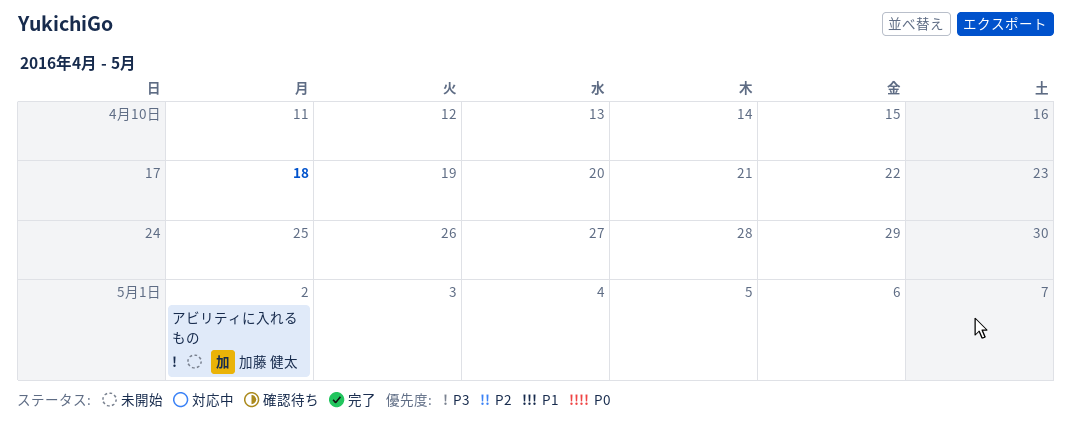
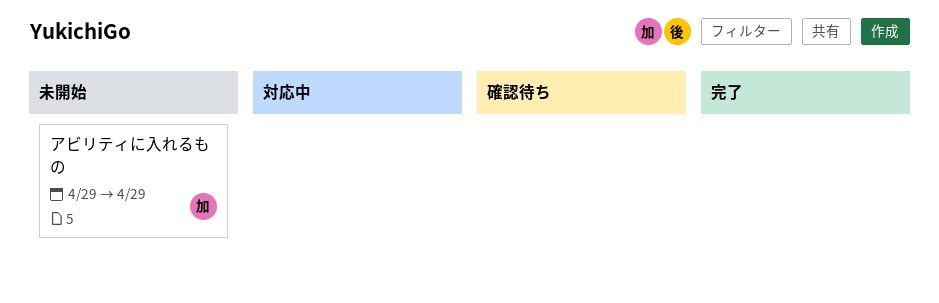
アビリティに入れるもの, due: May 2 -> Apr 29

